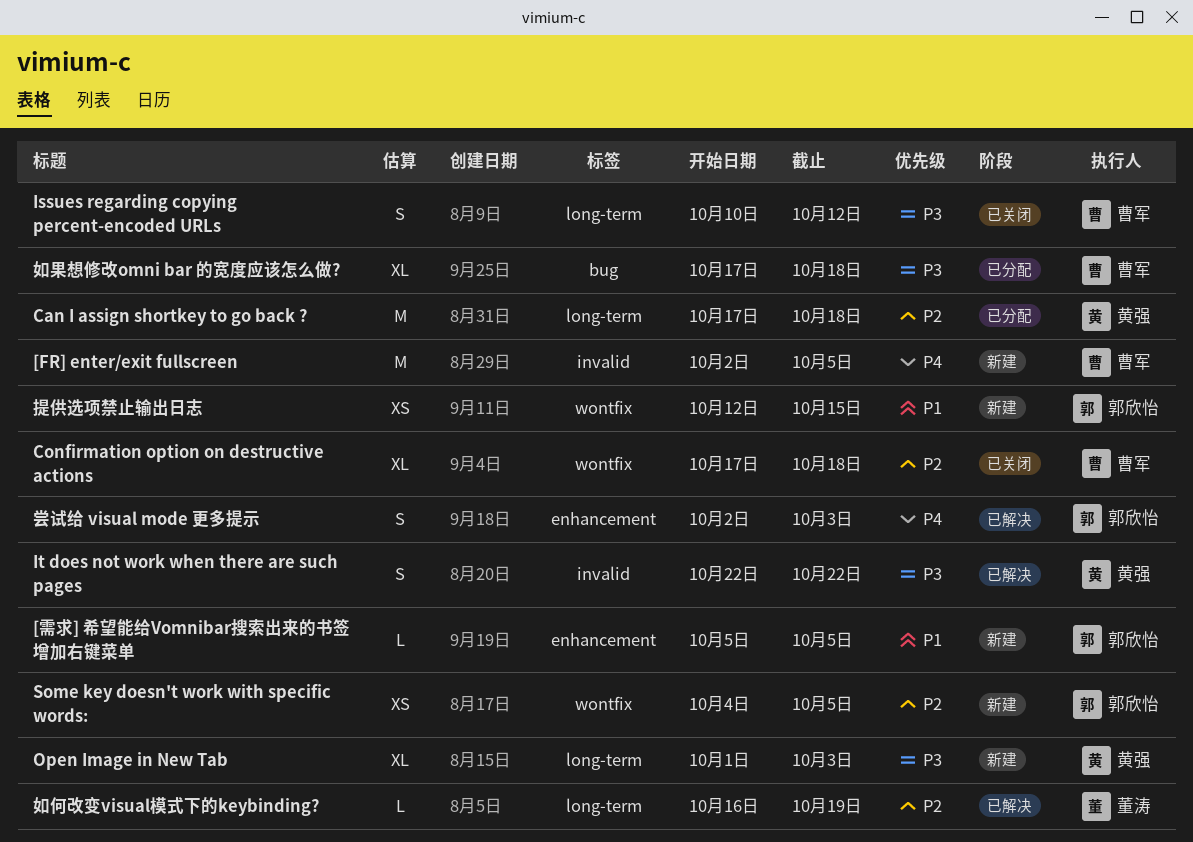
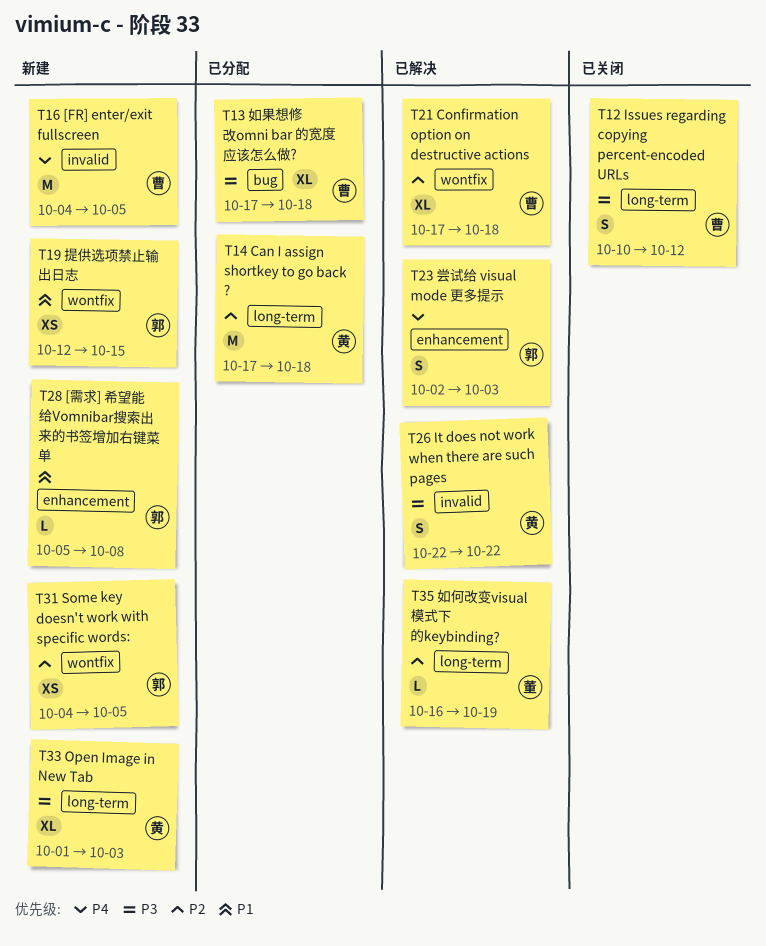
[FR] enter/exit fullscreen, start: Oct 2 -> Oct 4
[需求] 希望能给Vomnibar搜索出来的书签增加右键菜单, due: Oct 5 -> Oct 8
Confirmation option on destructive actions, status: 已关闭 -> 已解决

